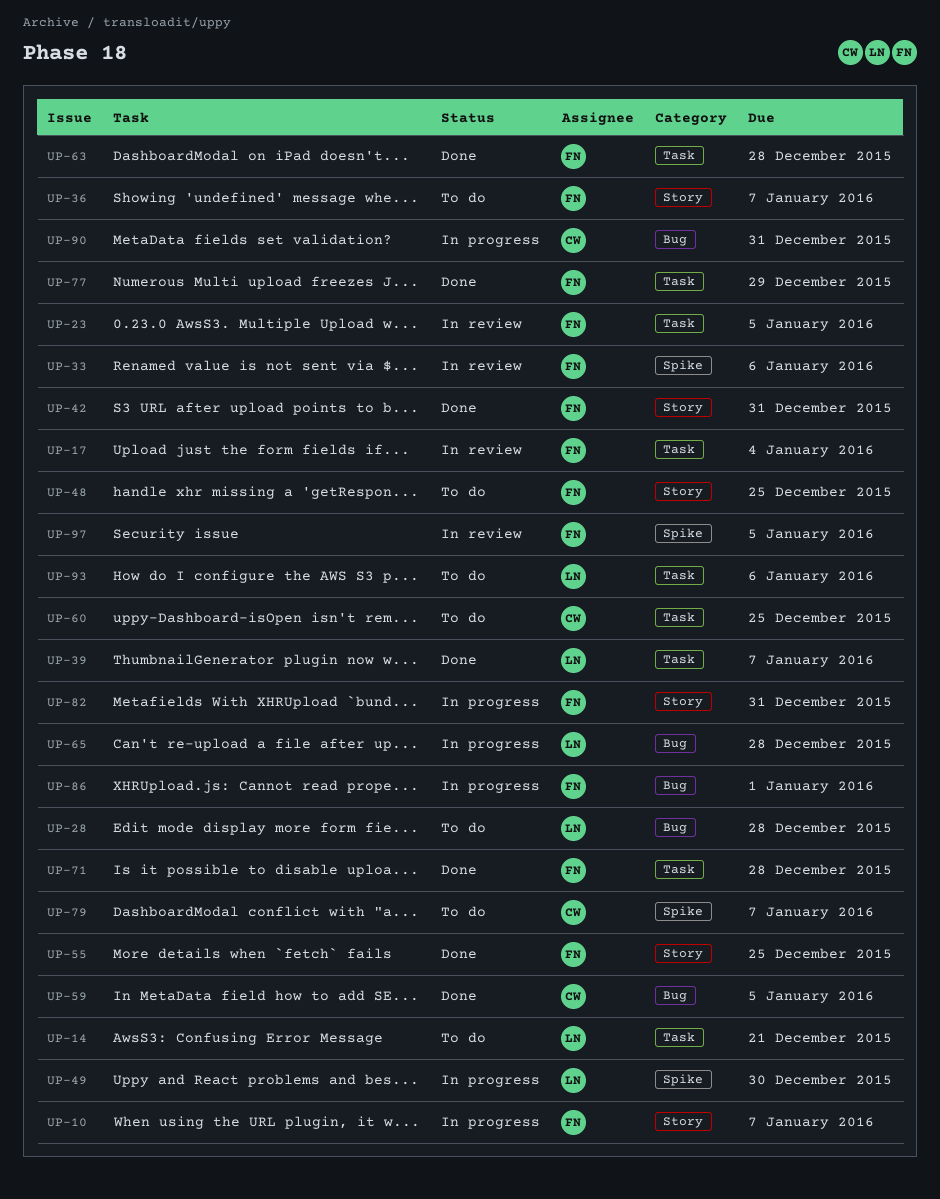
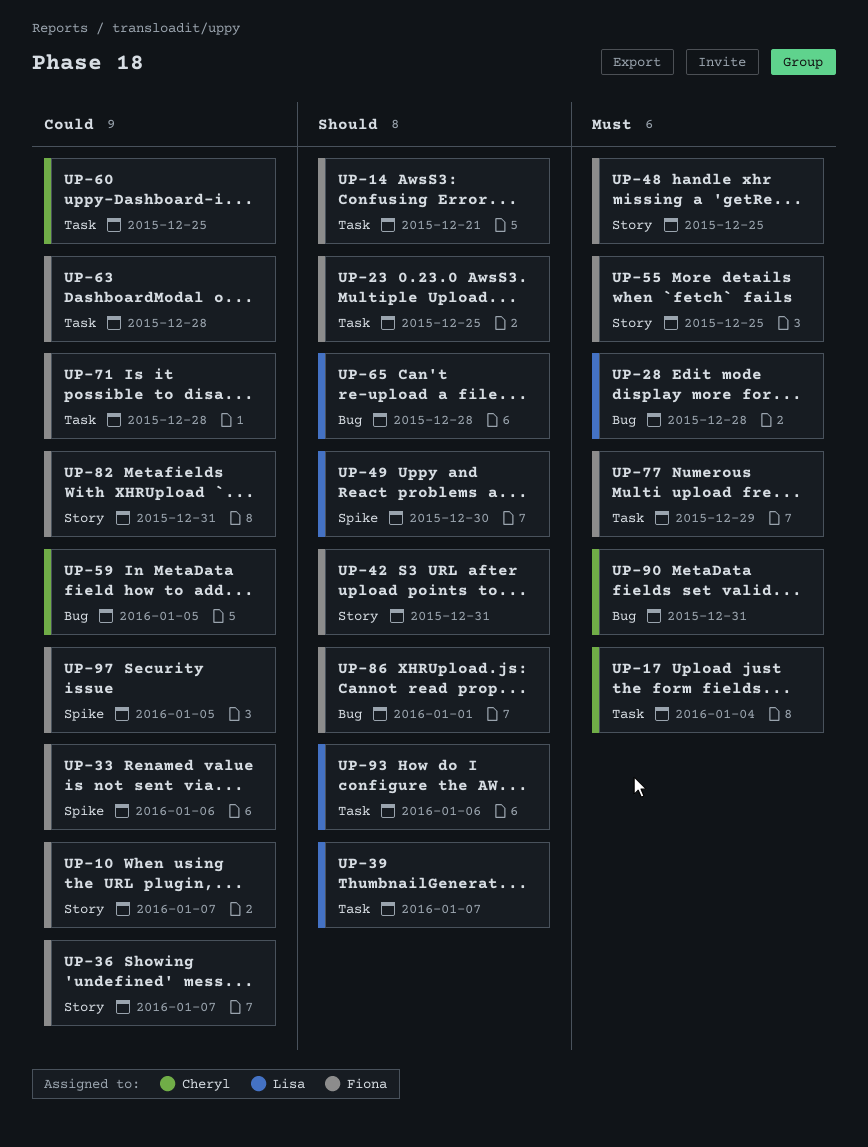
UP-14, owner: Lisa -> Fiona
UP-17, owner: Fiona -> Cheryl
UP-23, due: Jan 5 -> Dec 25
UP-79: present -> none

